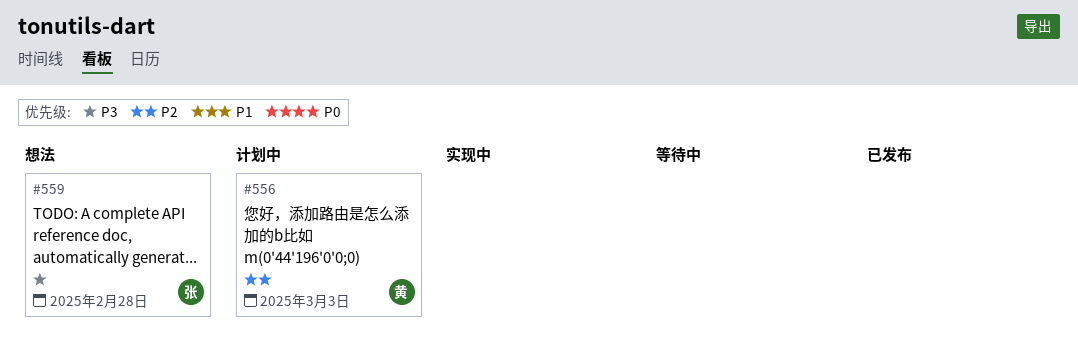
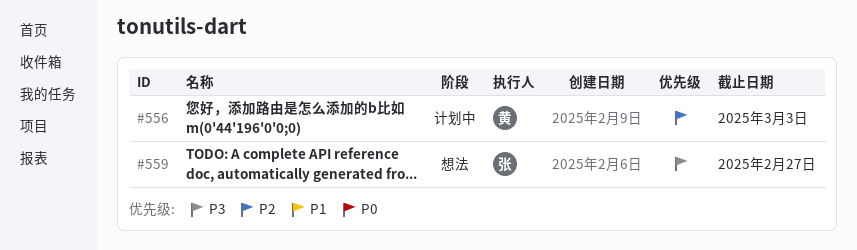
#559, due: Feb 28 -> Feb 27

